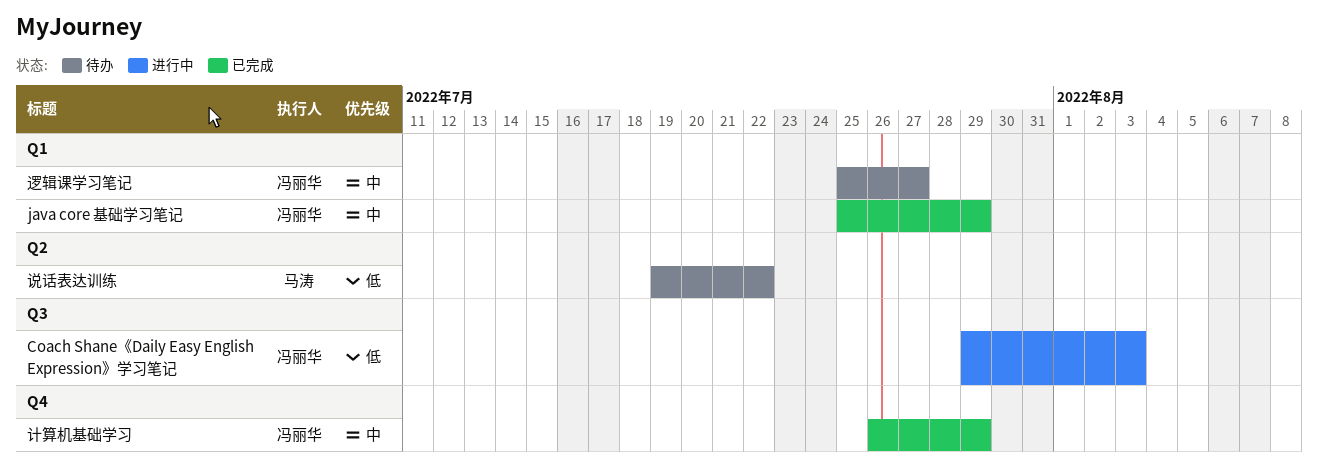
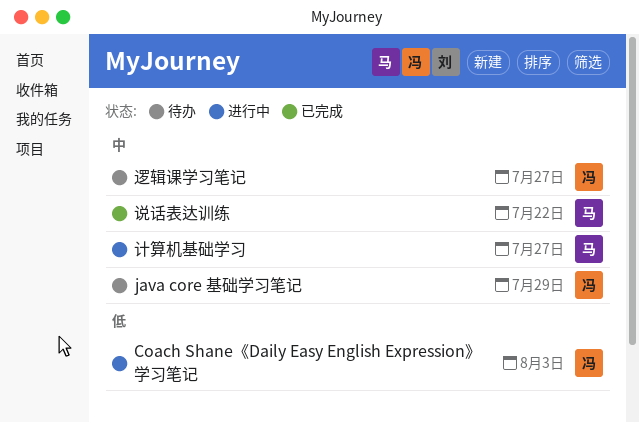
java core 基础学习笔记, status: 已完成 -> 待办
计算机基础学习, status: 已完成 -> 进行中
计算机基础学习, owner: 冯丽华 -> 马涛
计算机基础学习, due: Jul 29 -> Jul 27
说话表达训练, status: 待办 -> 已完成
说话表达训练, priority: 低 -> 中

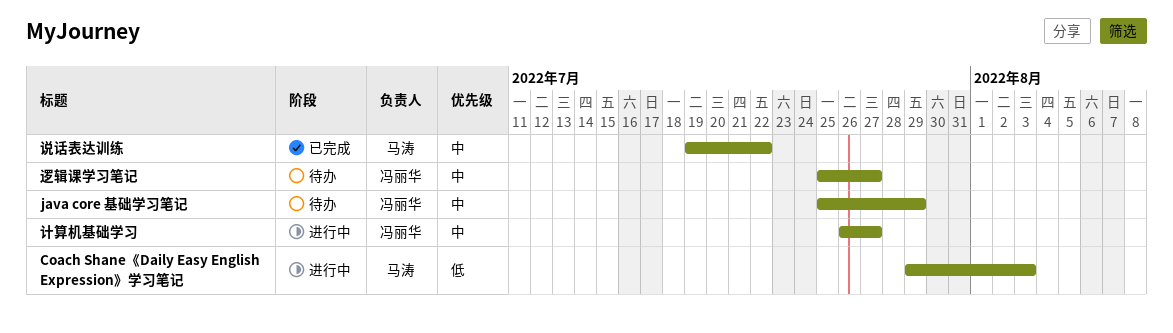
Coach Shane《Daily Easy English Expression》学习笔记, owner: 冯丽华 -> 马涛
计算机基础学习, owner: 马涛 -> 冯丽华

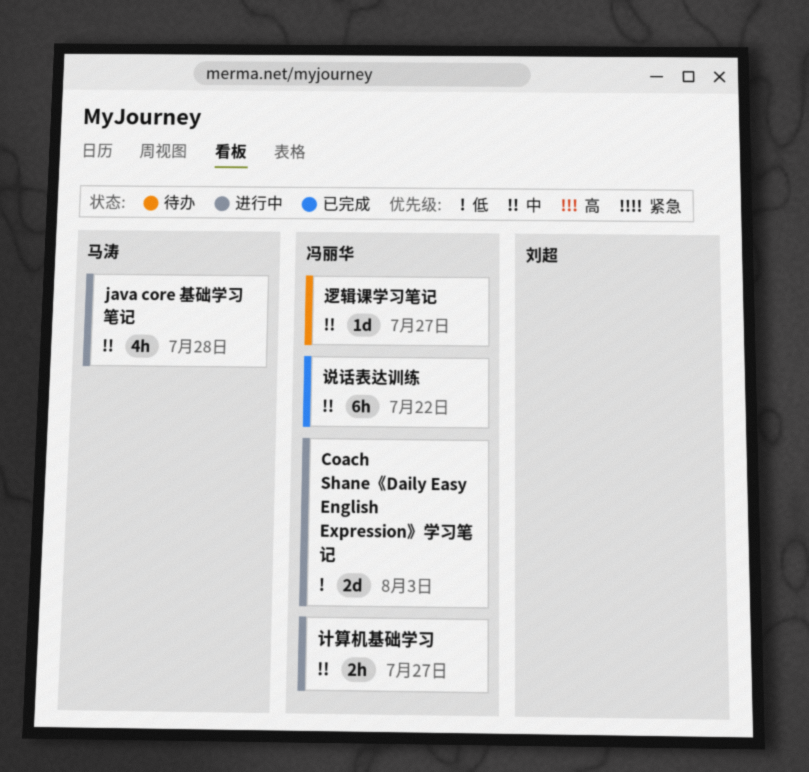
Coach Shane《Daily Easy English Expression》学习笔记, owner: 马涛 -> 冯丽华
java core 基础学习笔记, status: 待办 -> 进行中
java core 基础学习笔记, owner: 冯丽华 -> 马涛
java core 基础学习笔记, due: Jul 29 -> Jul 28
说话表达训练, owner: 马涛 -> 冯丽华

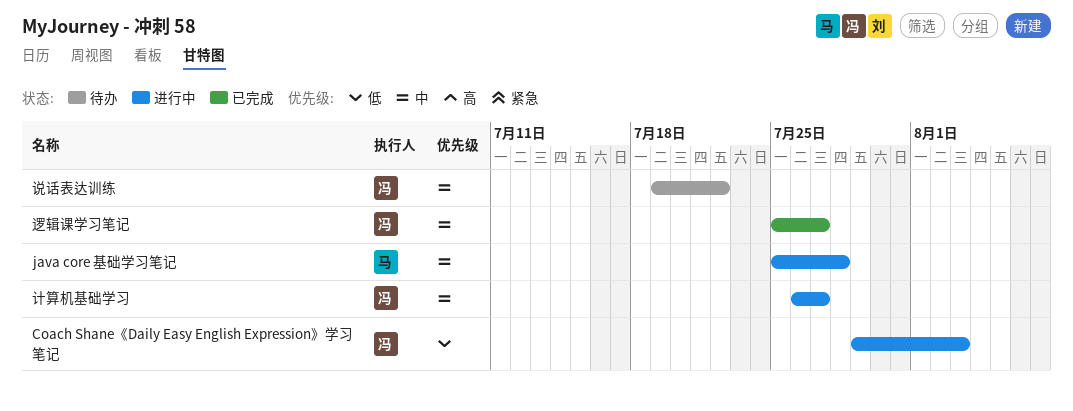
说话表达训练, status: 已完成 -> 待办
逻辑课学习笔记, status: 待办 -> 已完成

